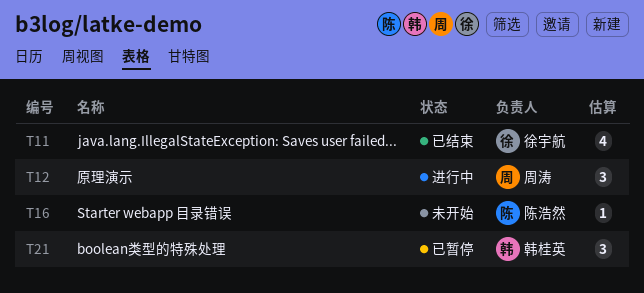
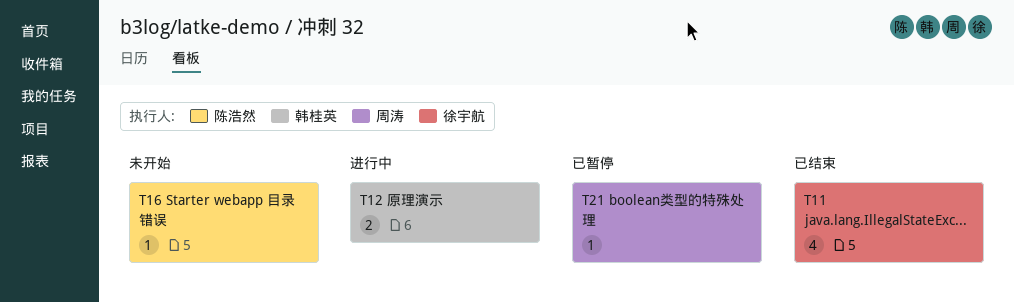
T12, owner: 周涛 -> 韩桂英
T12, estimate: 3 -> 2
T21, owner: 韩桂英 -> 周涛
T21, estimate: 3 -> 1

